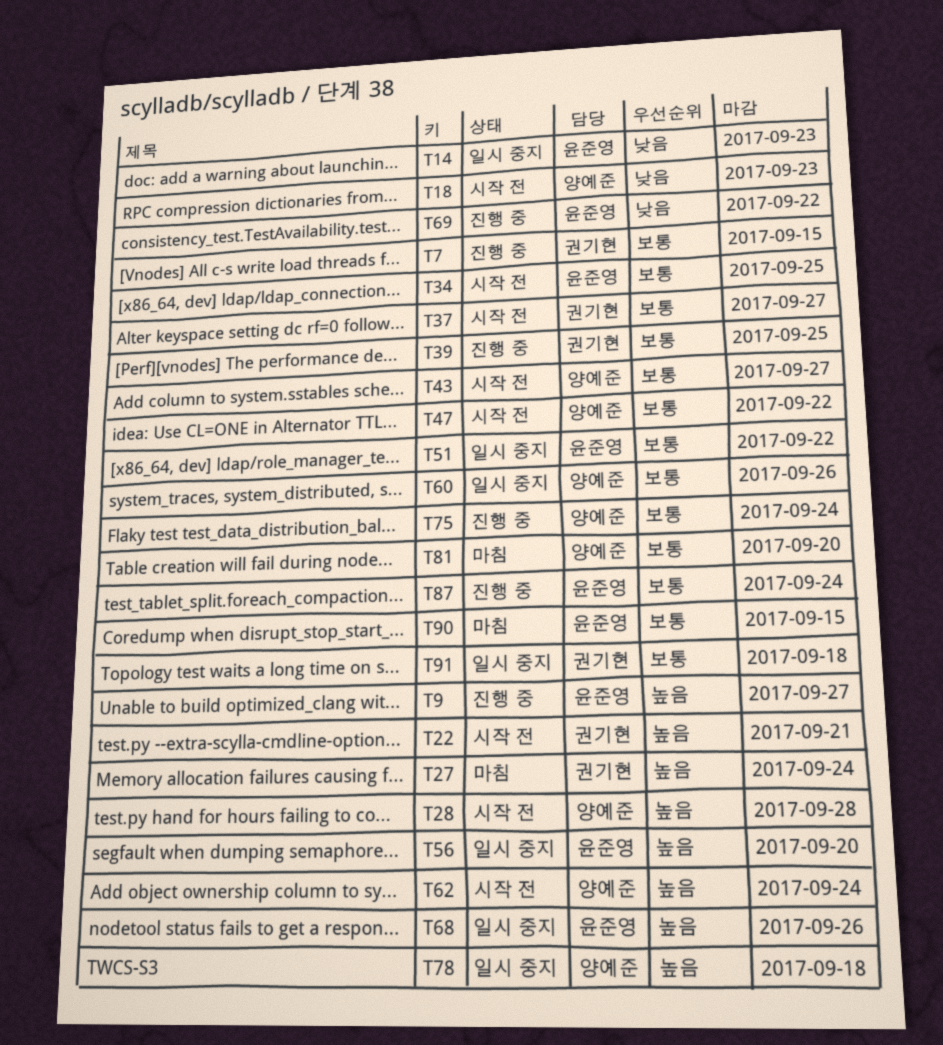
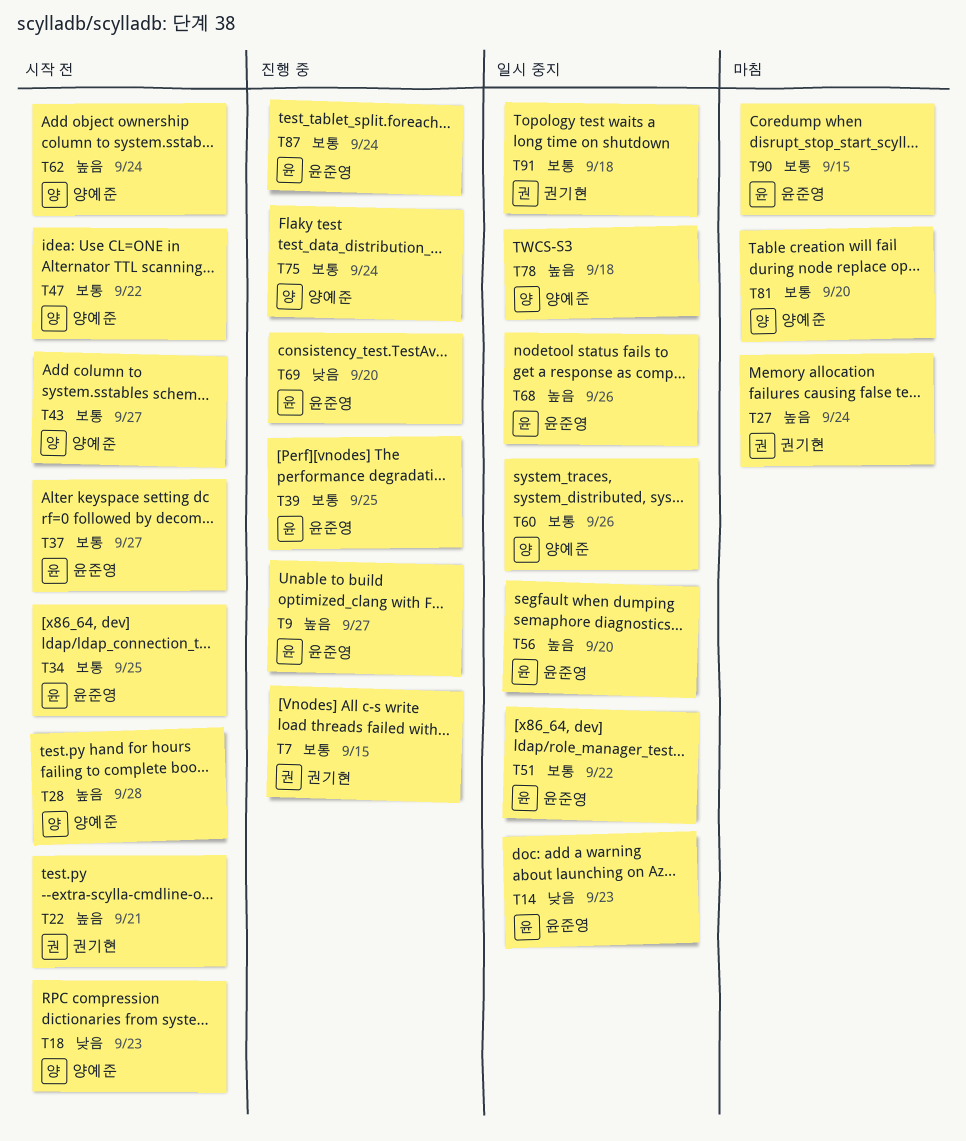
T37, owner: 권기현 -> 윤준영
T39, owner: 권기현 -> 윤준영
T69, due: Sep 22 -> Sep 20

